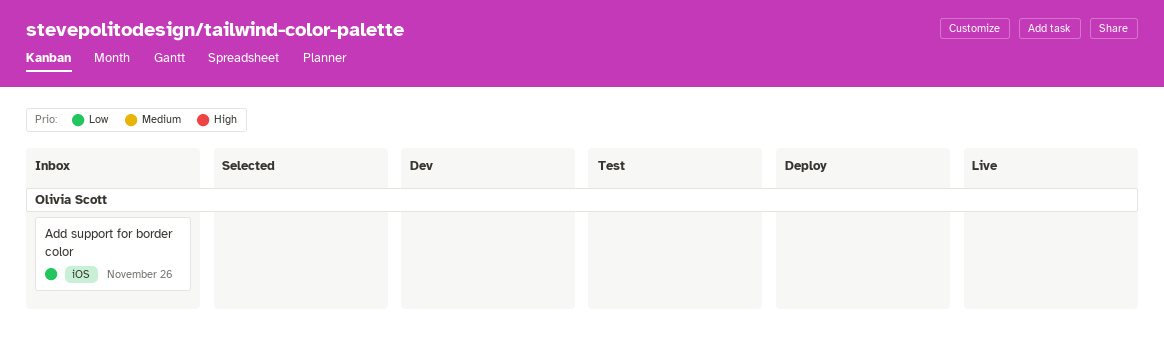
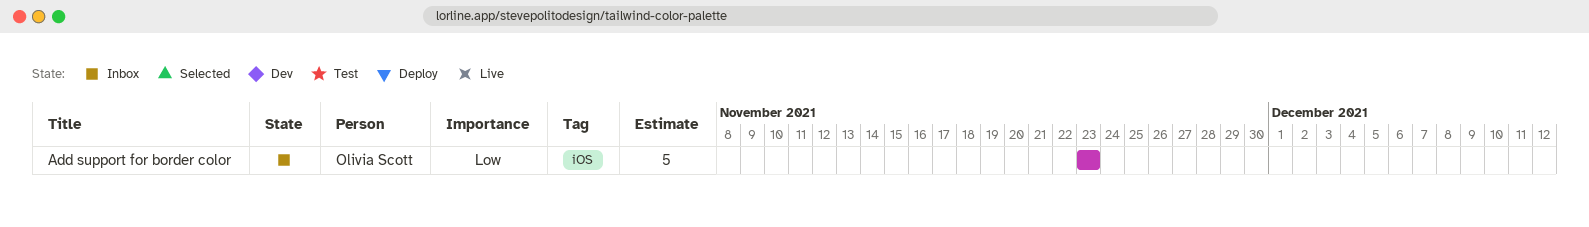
Add support for border color, due: Nov 26 -> Nov 23

